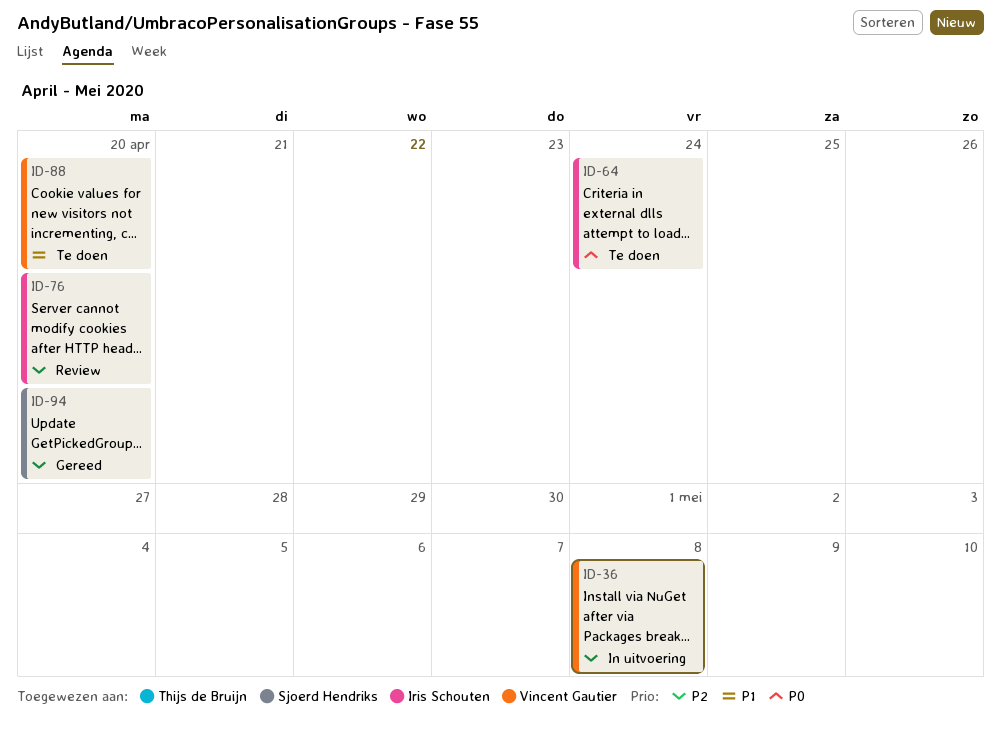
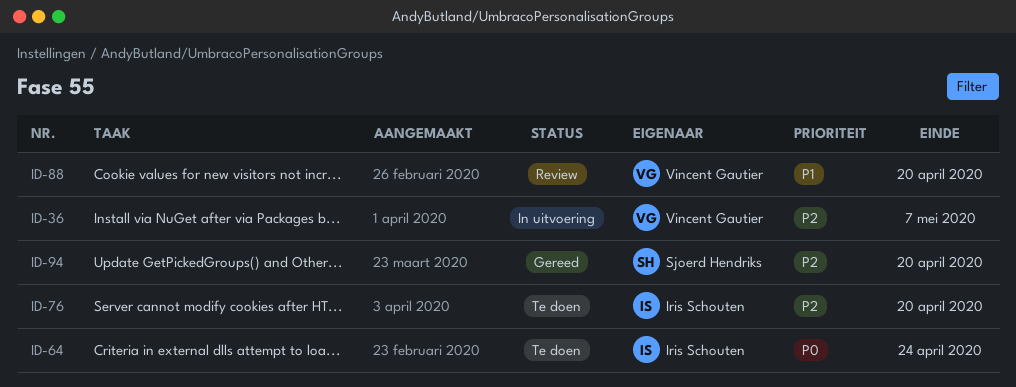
ID-36, due: May 8 -> May 7
ID-76, status: Review -> Te doen
ID-88, status: Te doen -> Review

